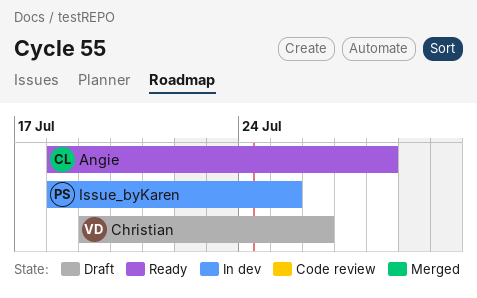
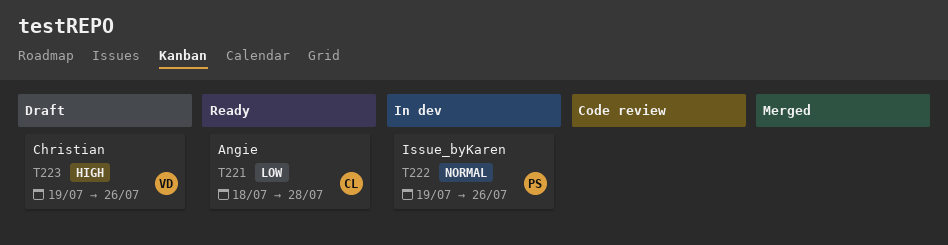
Issue_byKaren, start: Jul 18 -> Jul 19
Issue_byKaren, due: Jul 25 -> Jul 26

